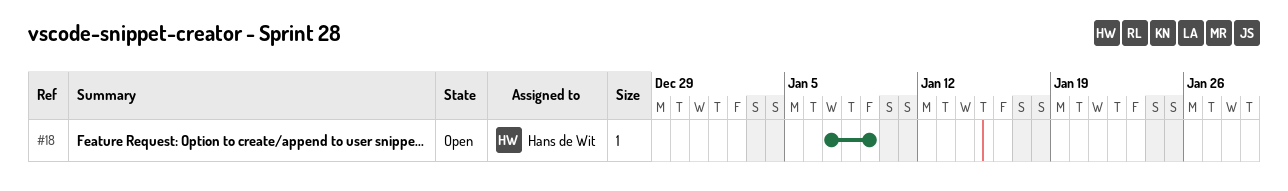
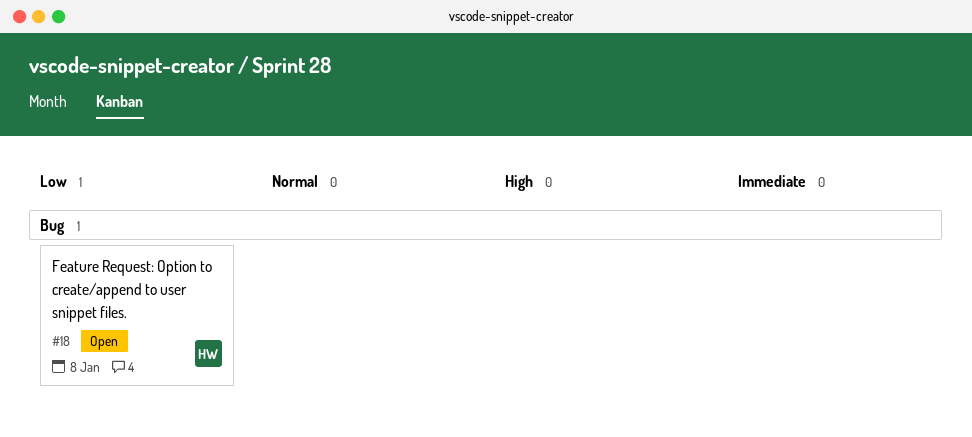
#18, due: Jan 9 -> Jan 8

